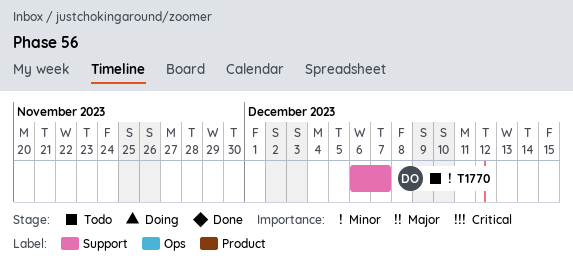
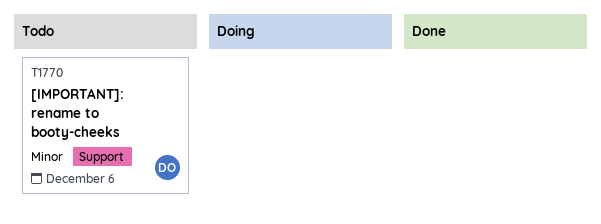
T1770, due: Dec 7 -> Dec 6

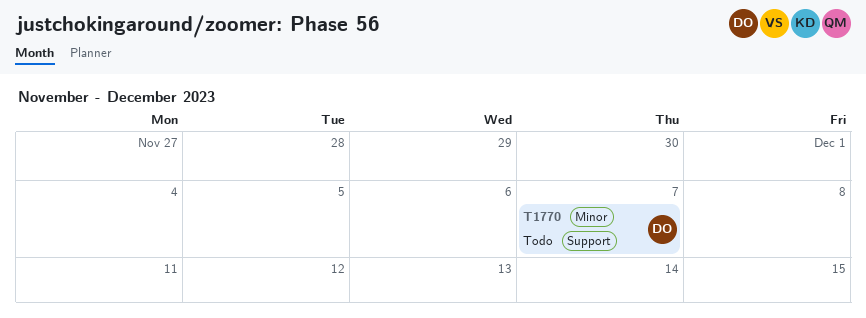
T1770, due: Dec 6 -> Dec 7

